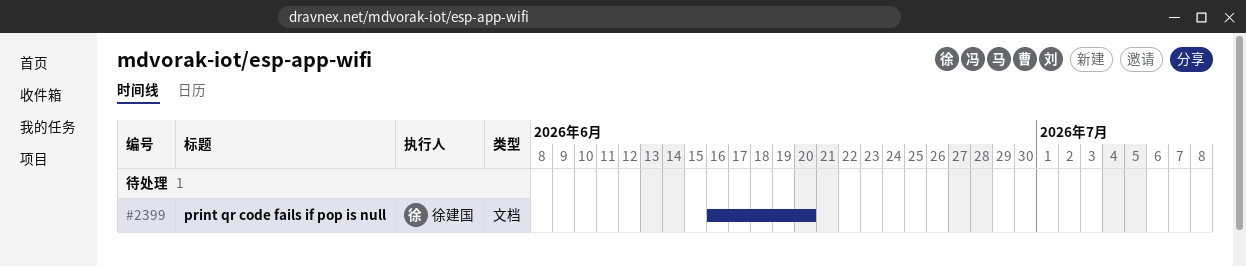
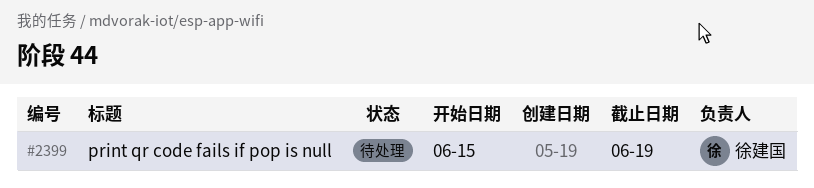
#2399, start: Jun 16 -> Jun 15
#2399, due: Jun 20 -> Jun 19

